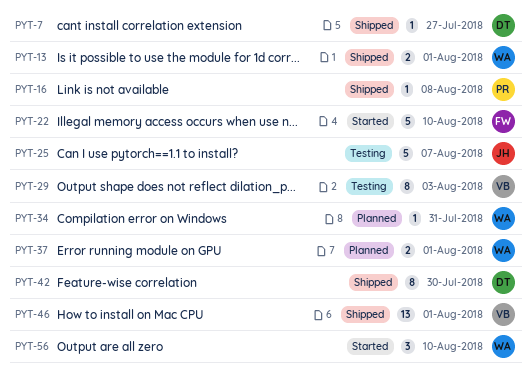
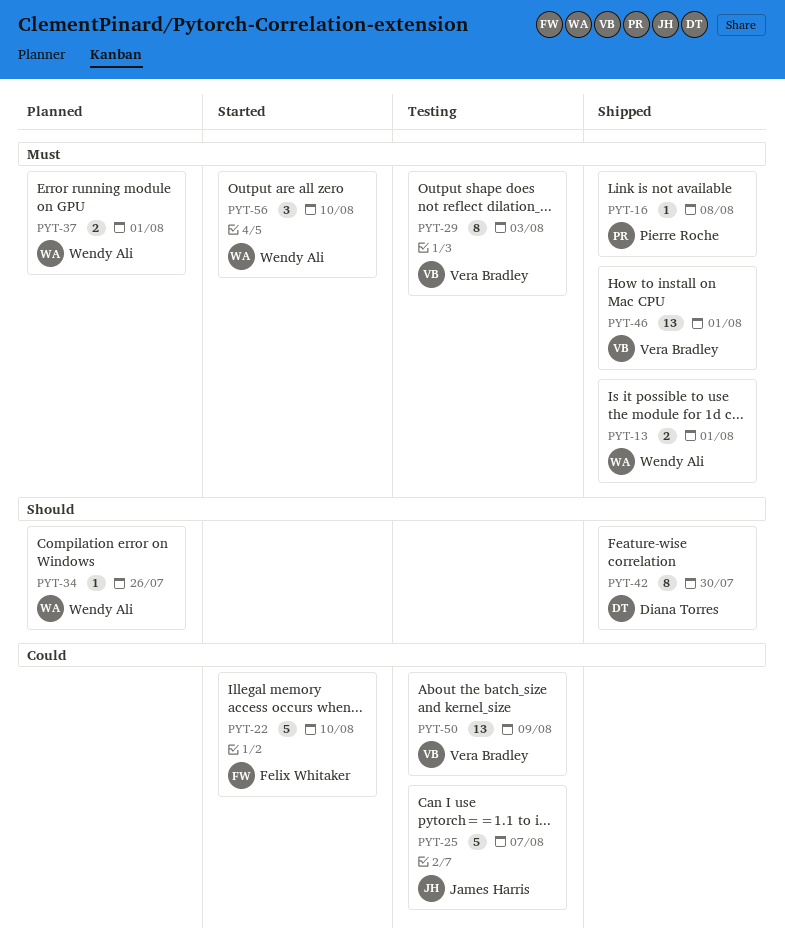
PYT-7: present -> none
PYT-34, due: Jul 31 -> Jul 26
PYT-50: none -> present

